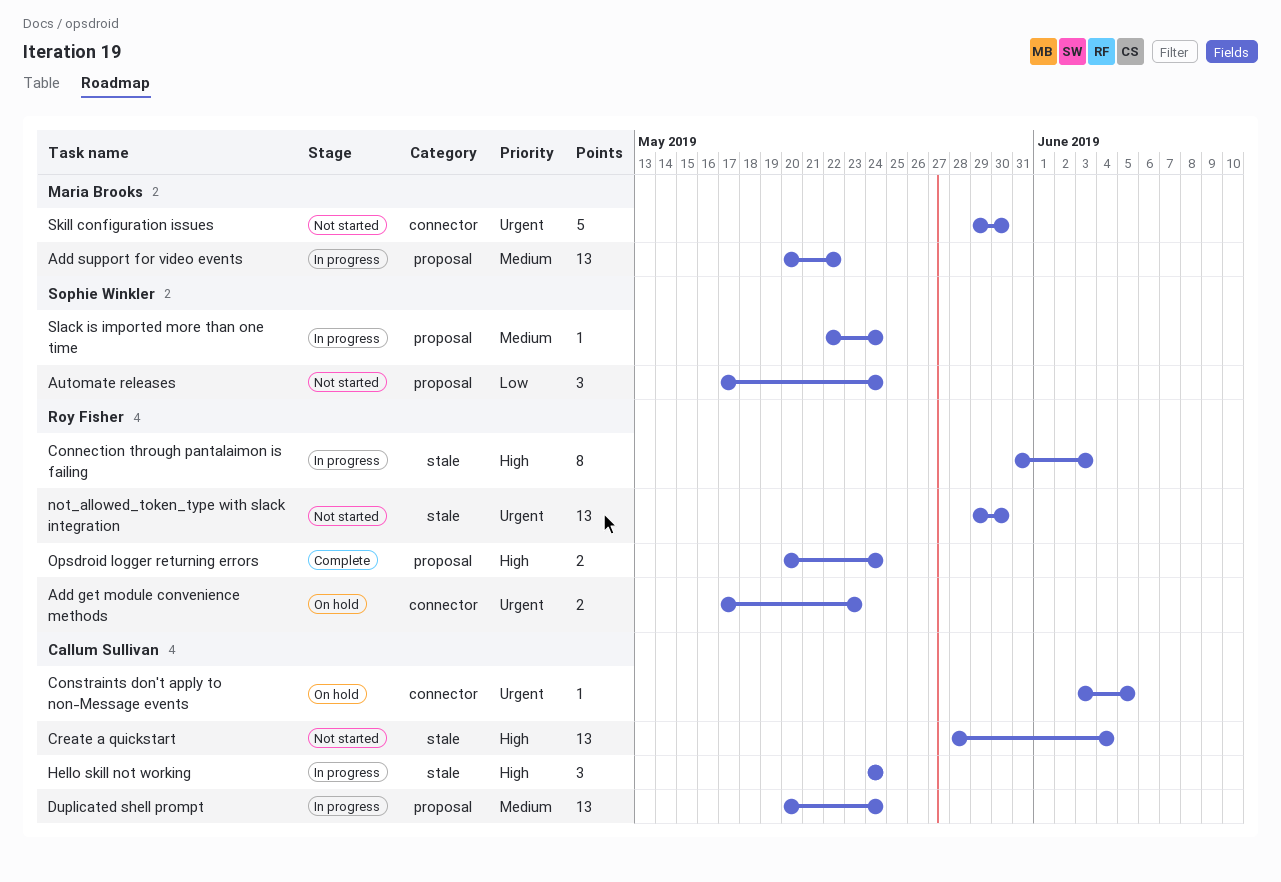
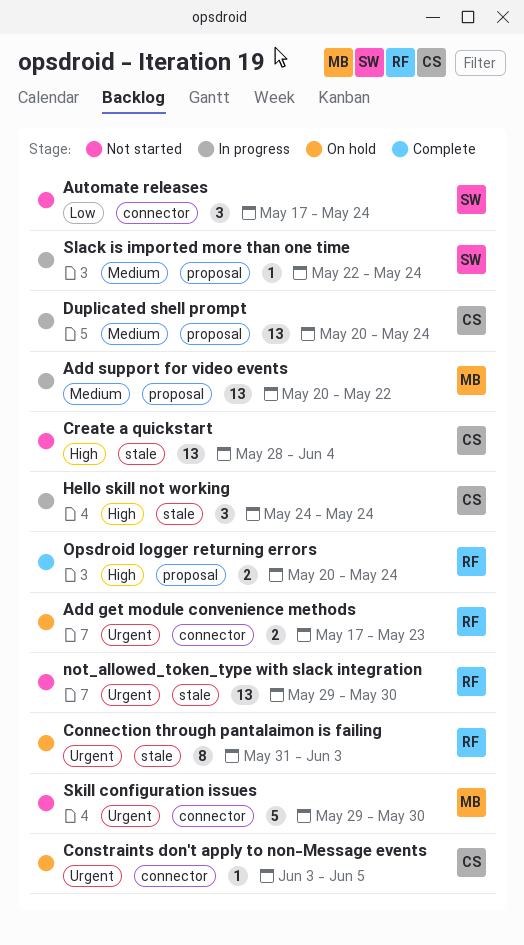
Automate releases, label: proposal -> connector
Connection through pantalaimon is failing, status: In progress -> On hold
Connection through pantalaimon is failing, priority: High -> Urgent

